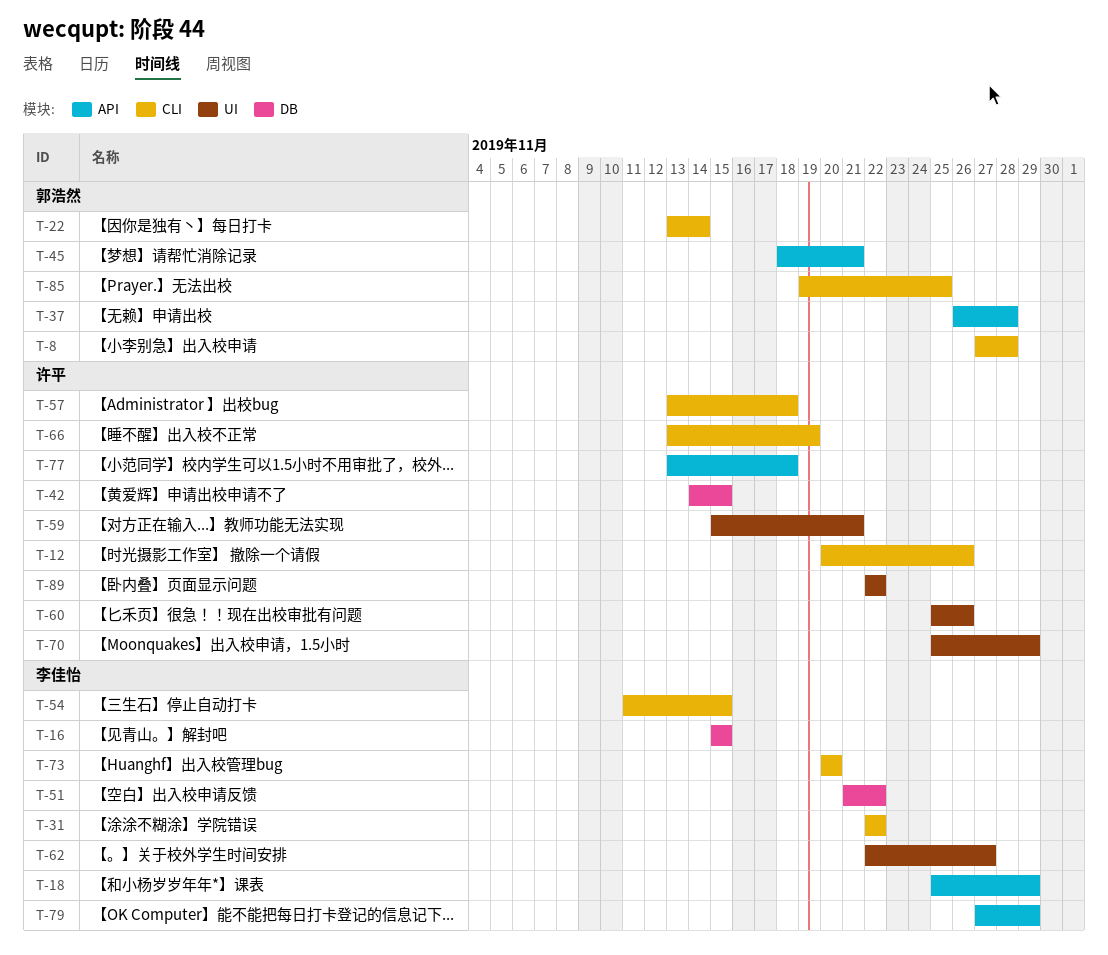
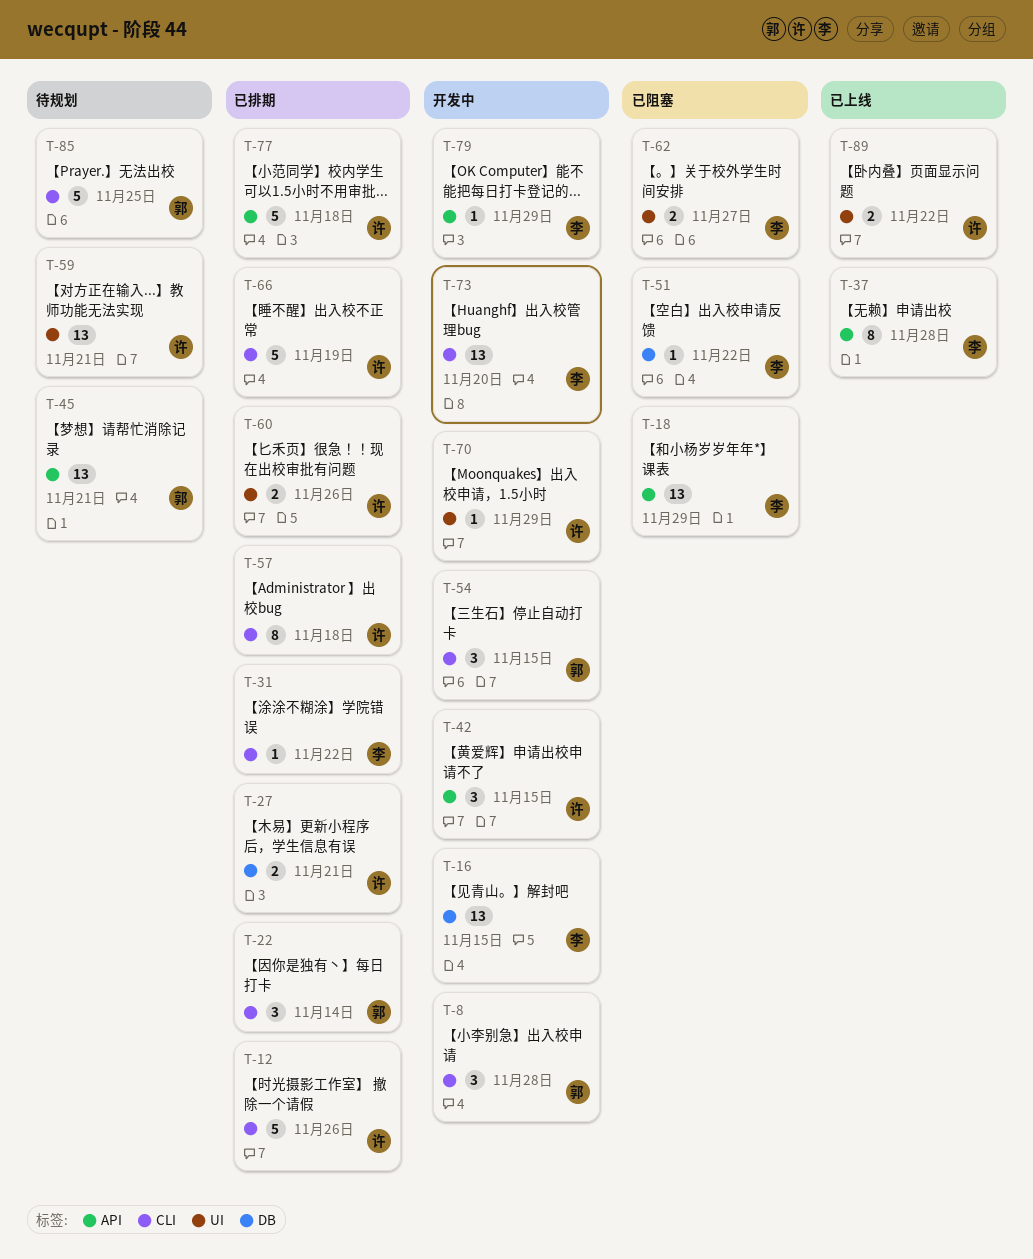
T-27: none -> present
T-37, owner: 郭浩然 -> 李佳怡
T-42, label: DB -> API
T-54, owner: 李佳怡 -> 郭浩然

